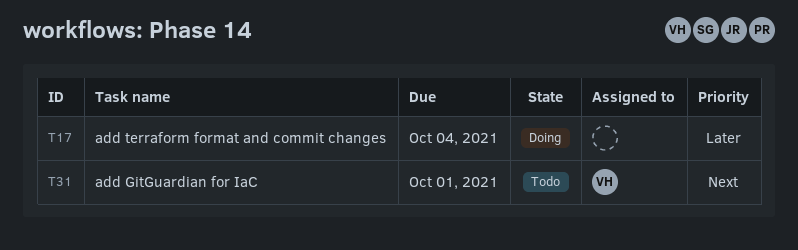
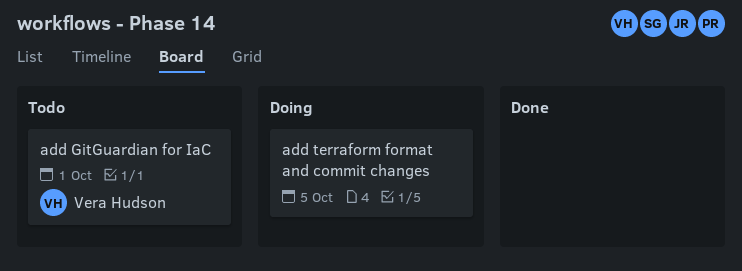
add terraform format and commit changes, due: Oct 4 -> Oct 5

